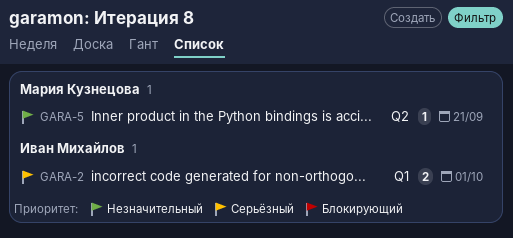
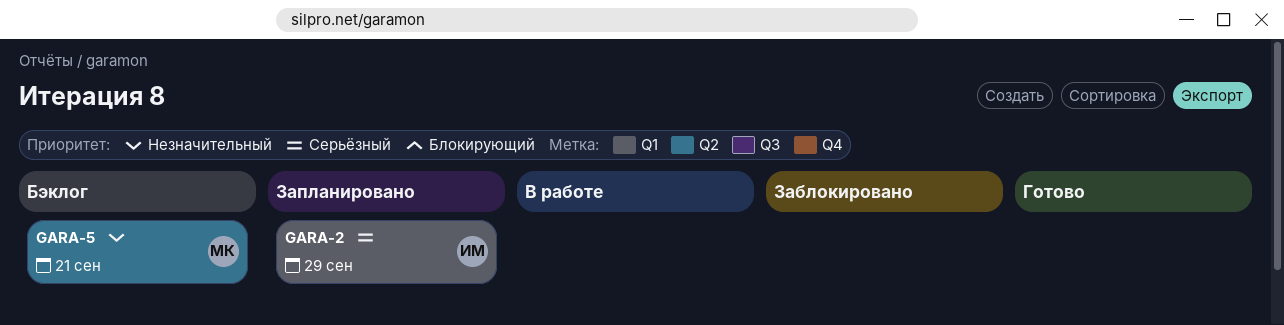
GARA-2, due: Oct 1 -> Sep 29

